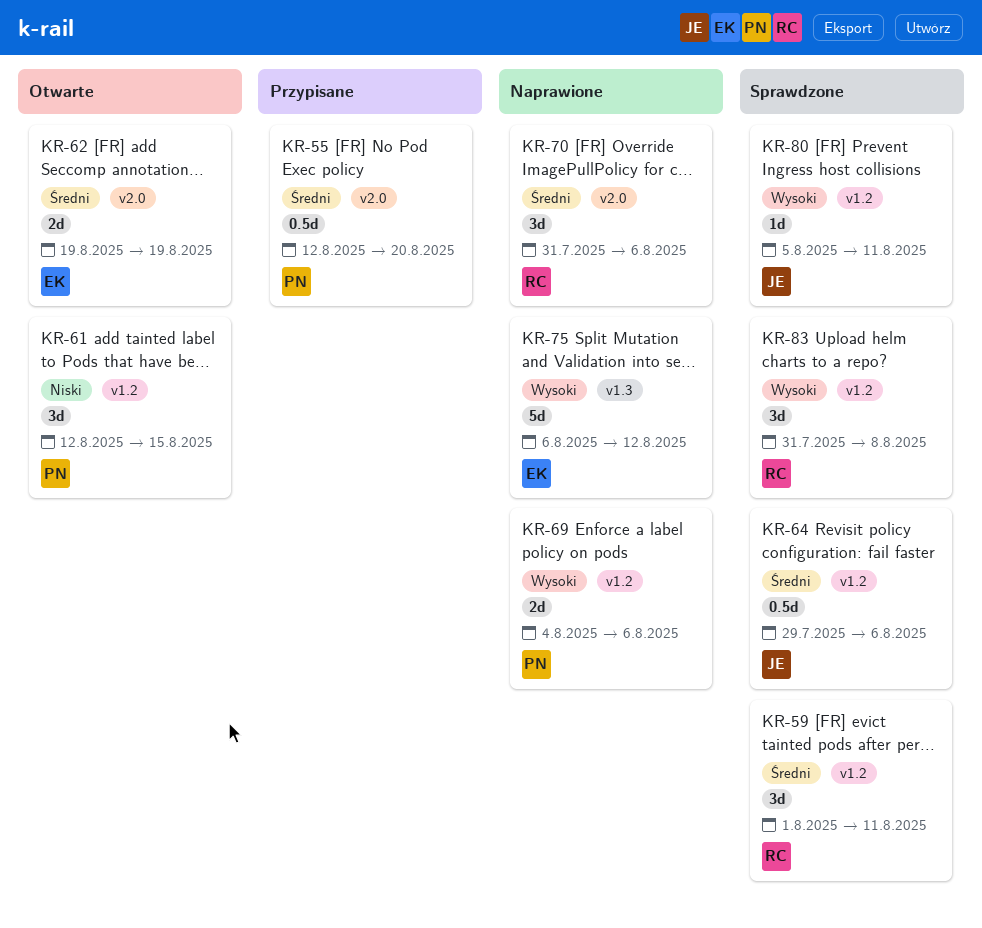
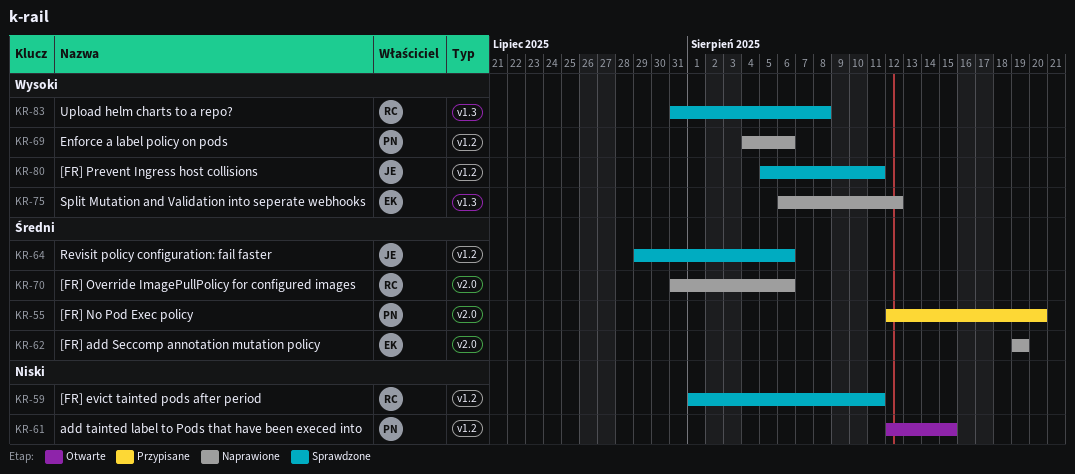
KR-59, priority: Średni -> Niski
KR-62, status: Otwarte -> Naprawione
KR-83, label: v1.2 -> v1.3

